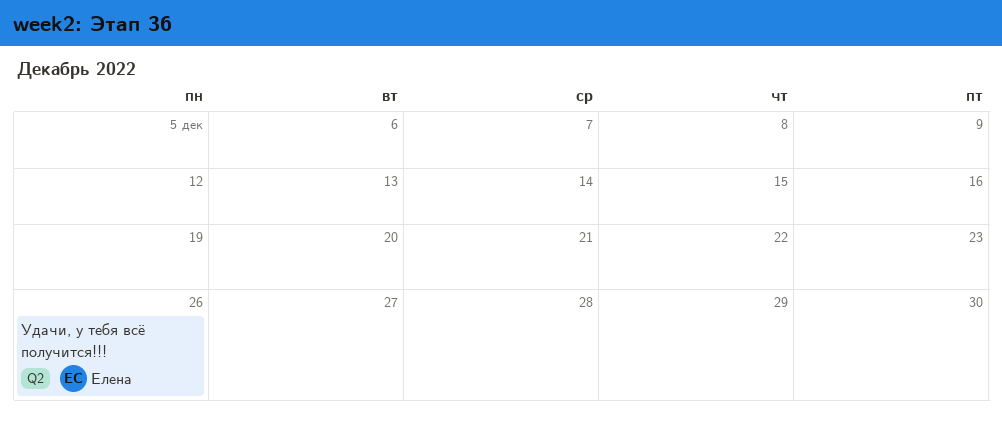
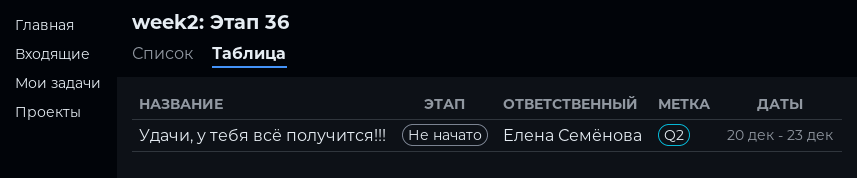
Удачи, у тебя всё получится!!!, due: Dec 26 -> Dec 23

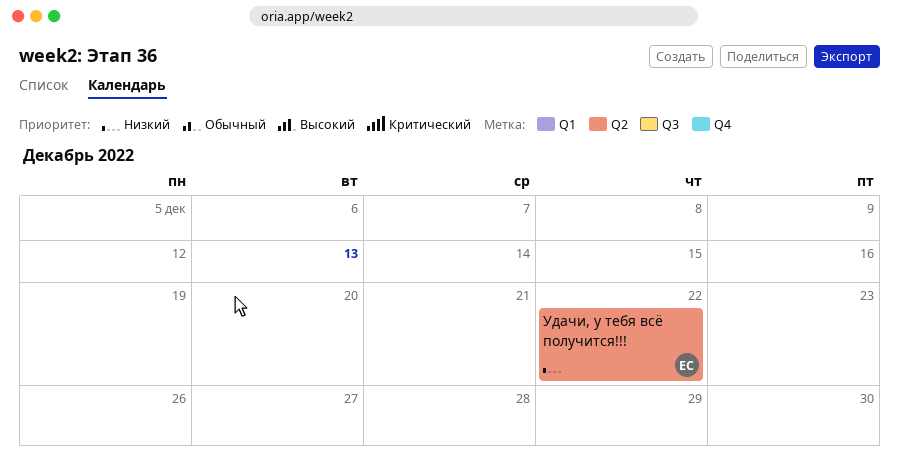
Удачи, у тебя всё получится!!!, due: Dec 23 -> Dec 22

